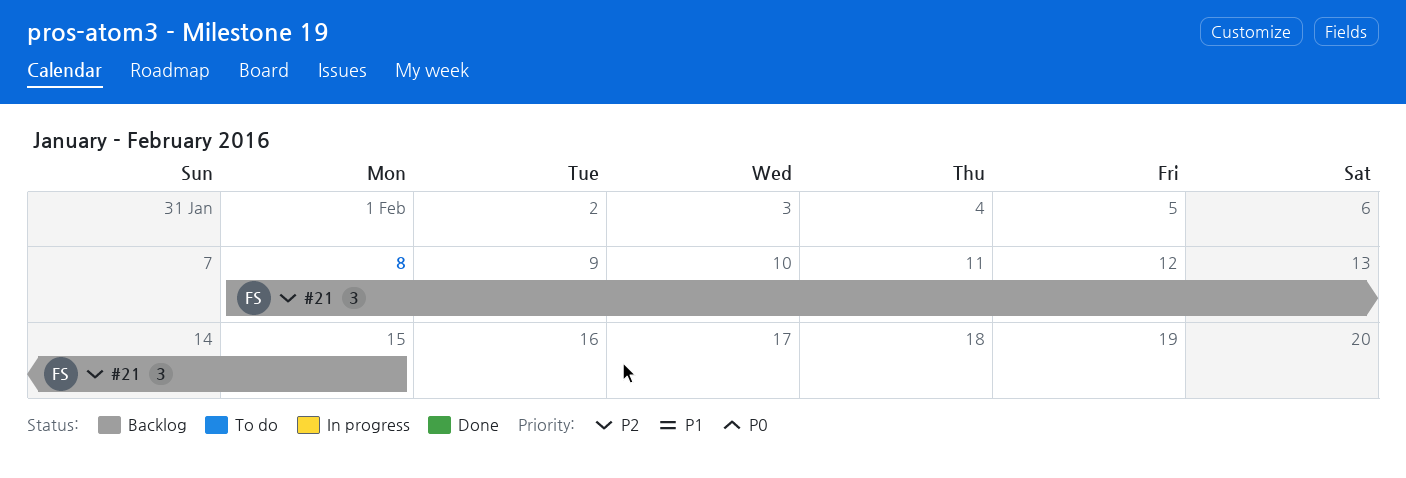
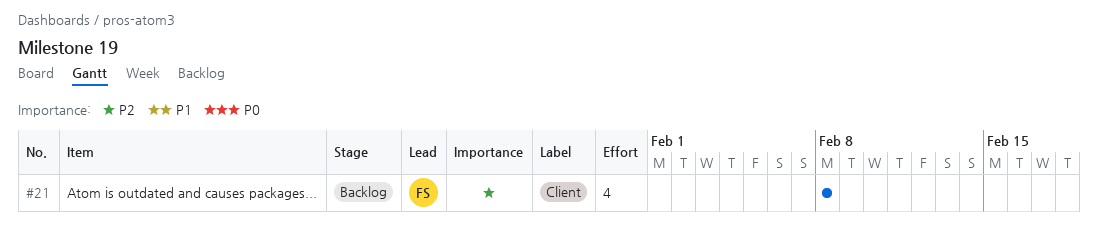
#21, estimate: 3 -> 4
#21, due: Feb 15 -> Feb 8

